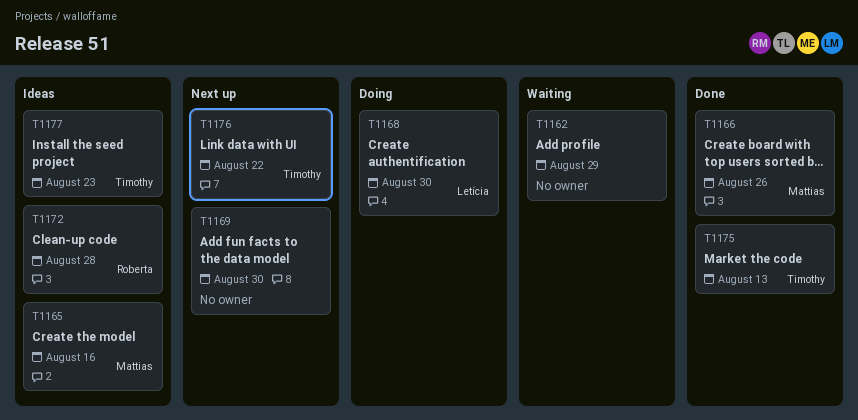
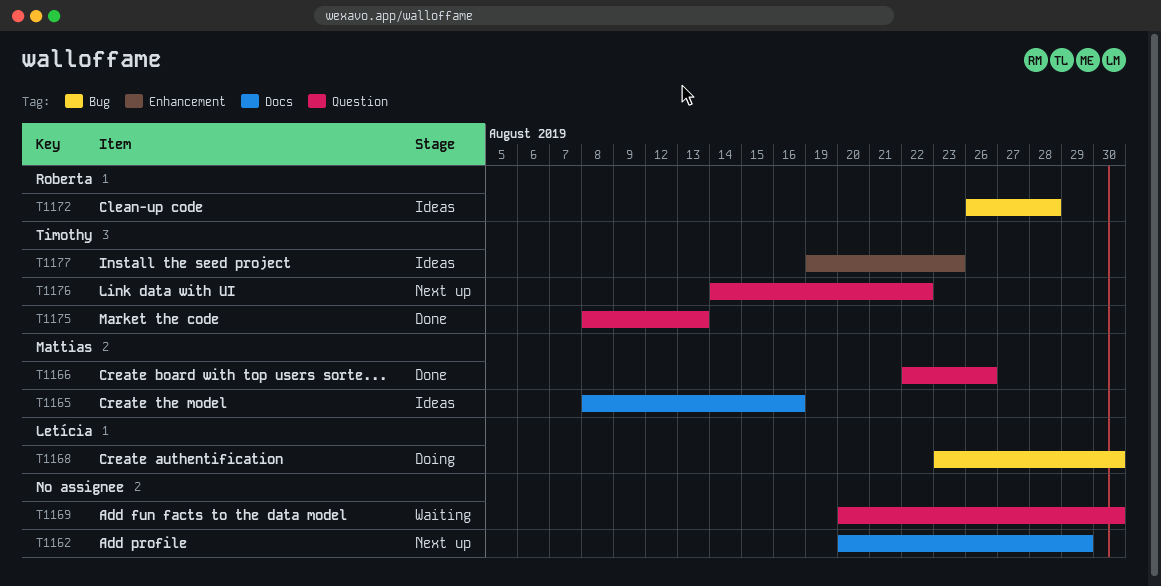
T1162, status: Waiting -> Next up
T1169, status: Next up -> Waiting

